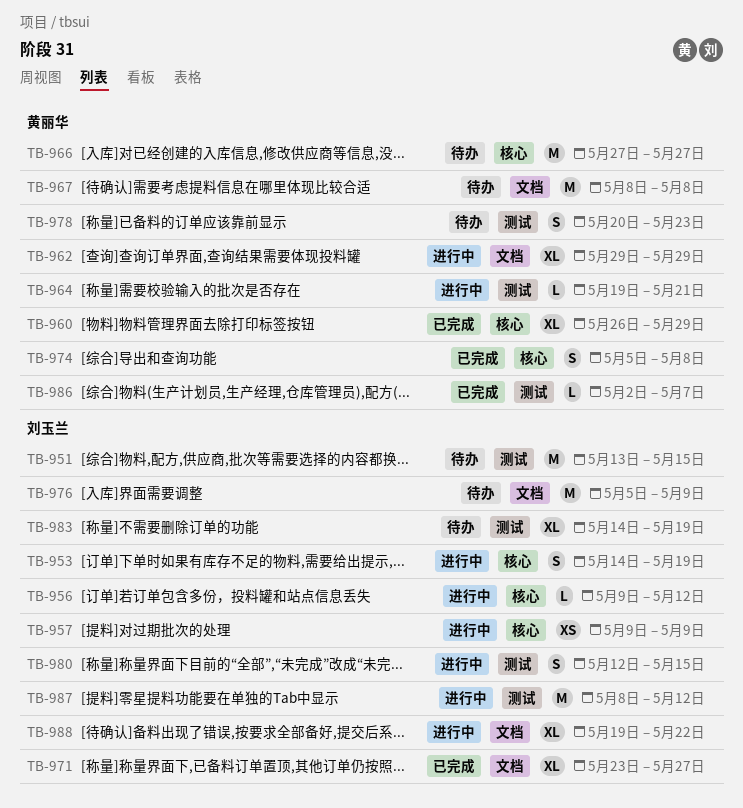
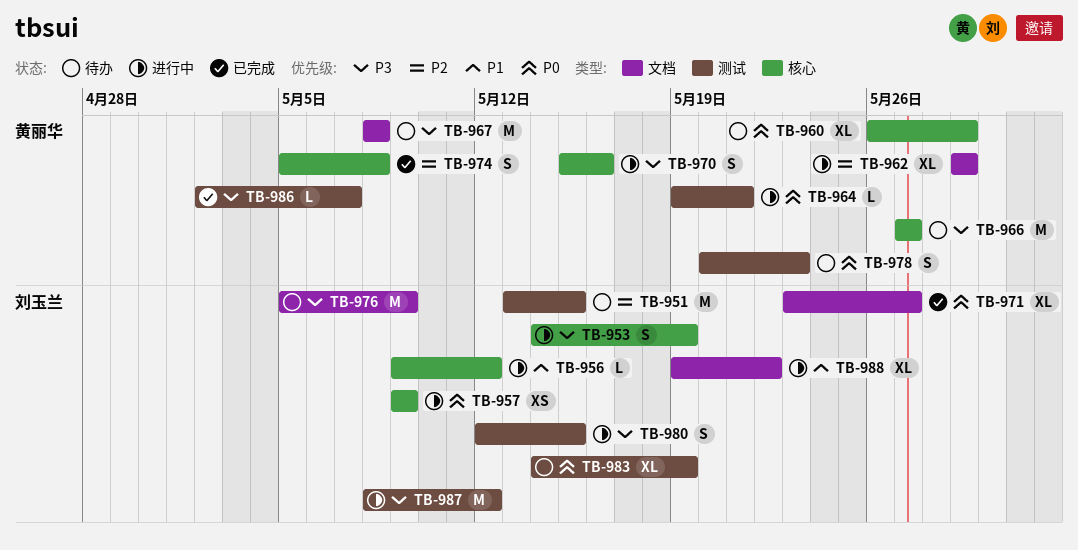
TB-960, status: 已完成 -> 待办
TB-970: none -> present

